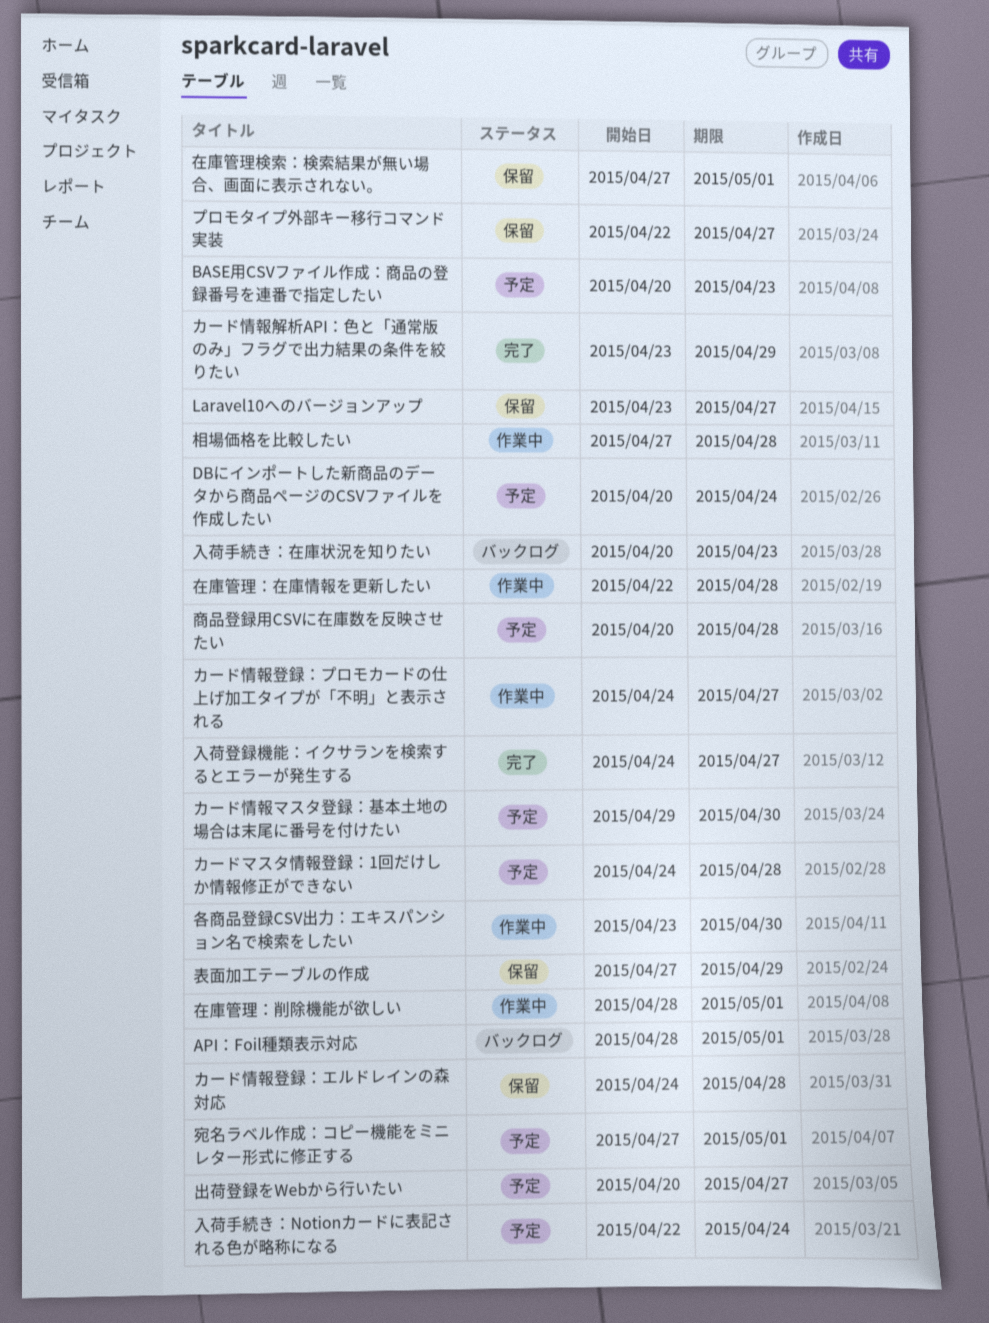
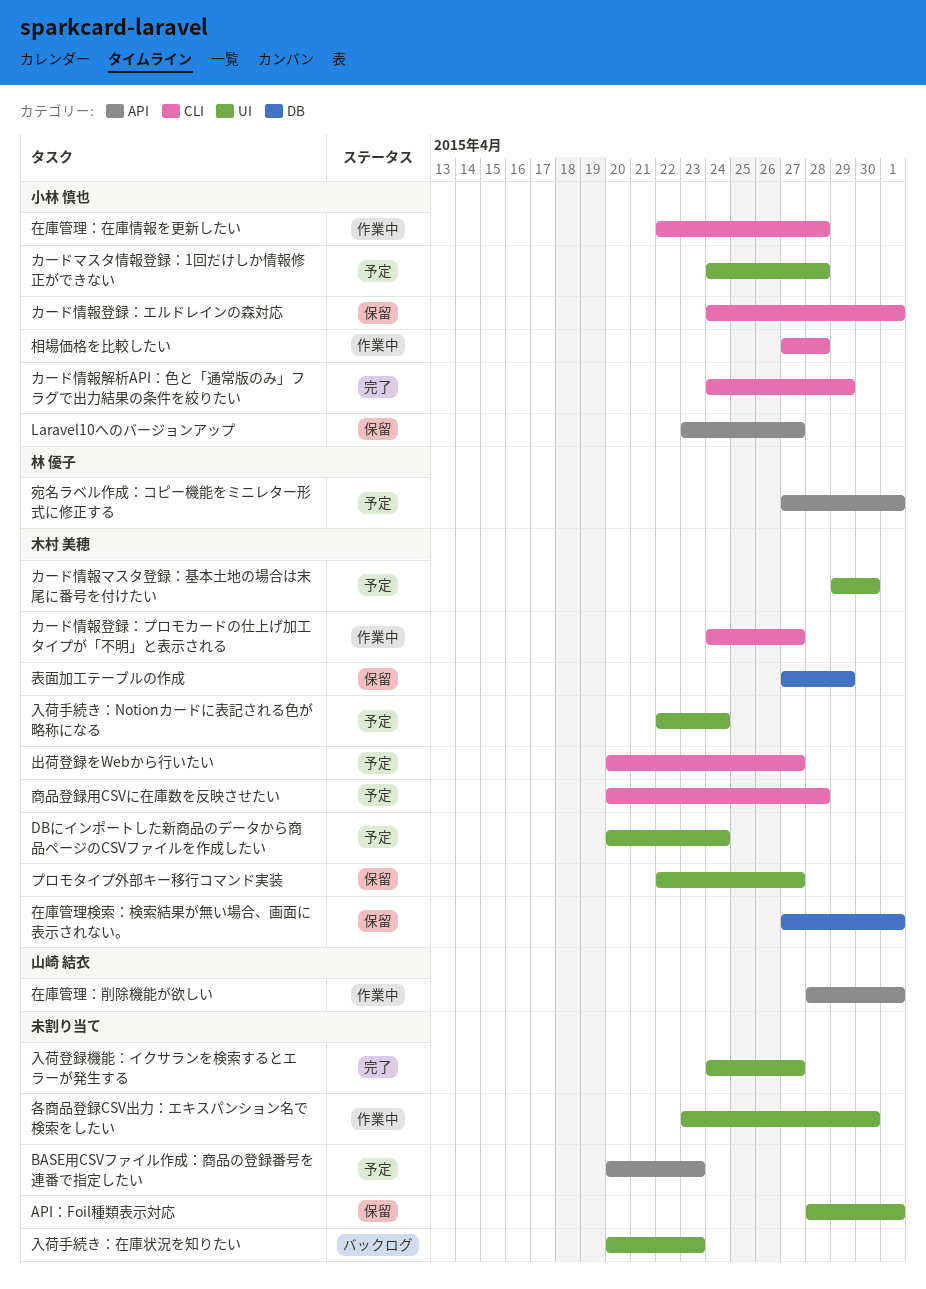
API：Foil種類表示対応, status: バックログ -> 保留
カード情報登録：エルドレインの森対応, due: Apr 28 -> May 1
カード情報解析API：色と「通常版のみ」フラグで出力結果の条件を絞りたい, start: Apr 23 -> Apr 24

